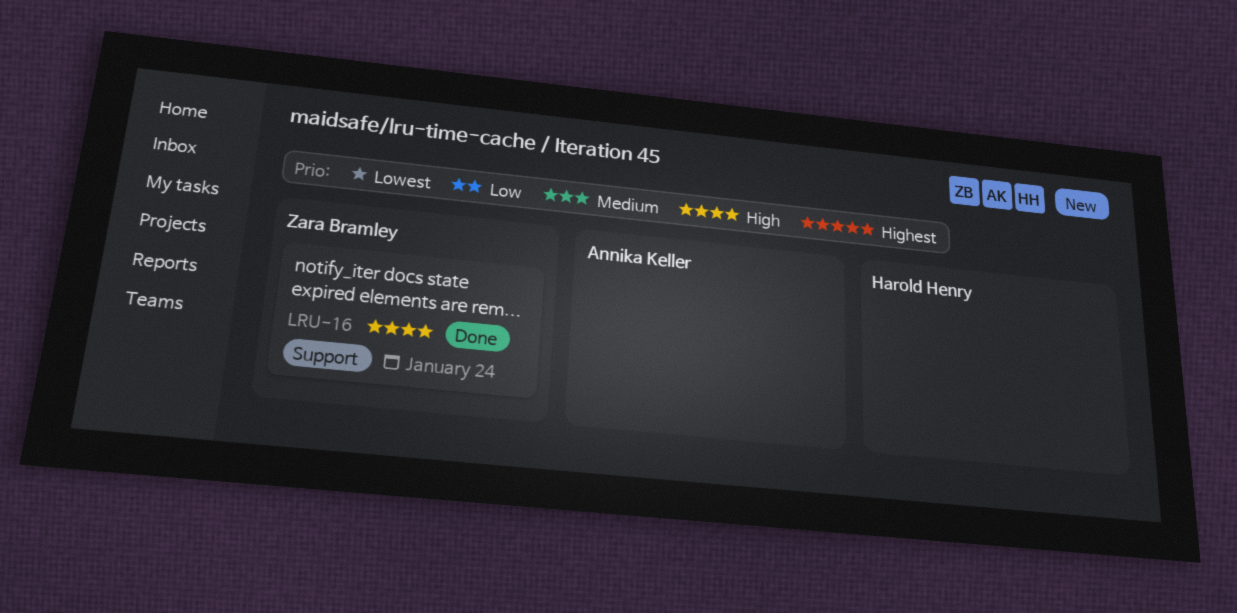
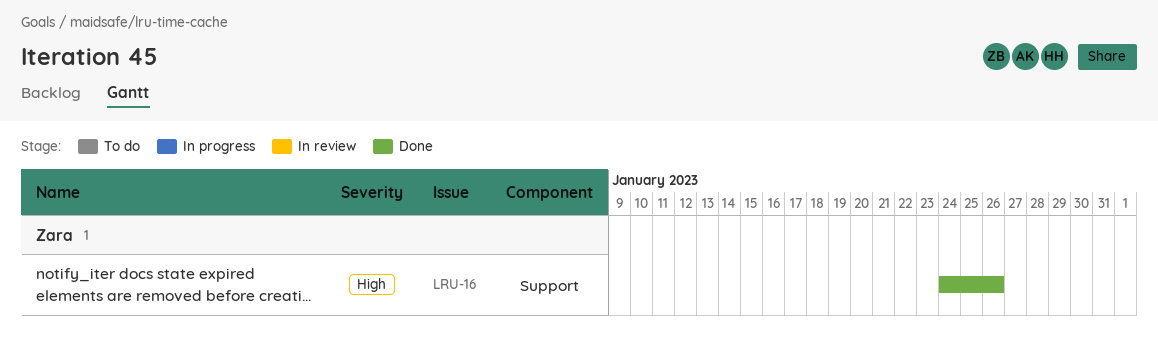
LRU-16, due: Jan 24 -> Jan 26

